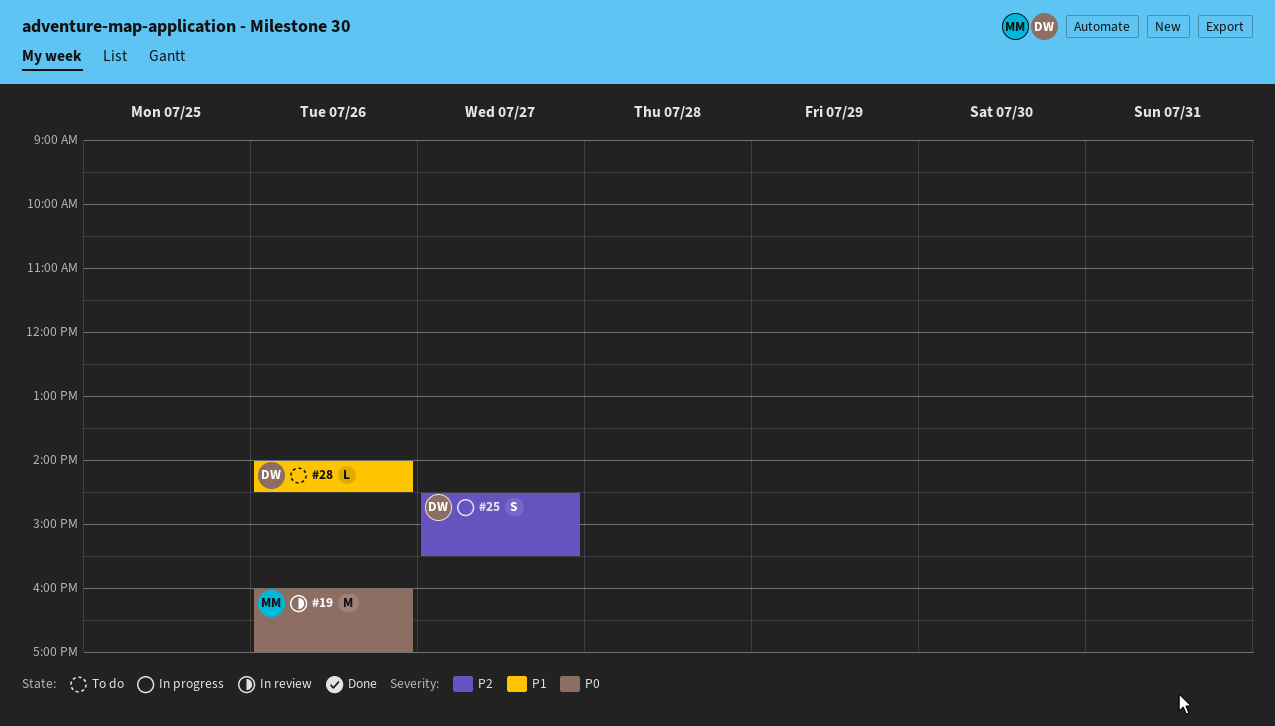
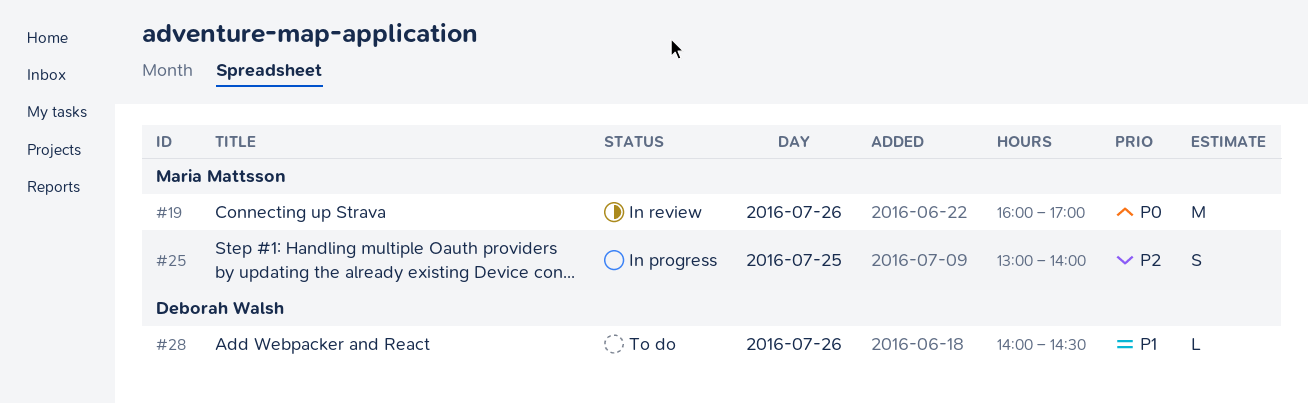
#25, owner: Deborah Walsh -> Maria Mattsson
#25, day: Jul 27 -> Jul 25
#25, begins: 14:30 -> 13:00
#25, ends: 15:30 -> 14:00

